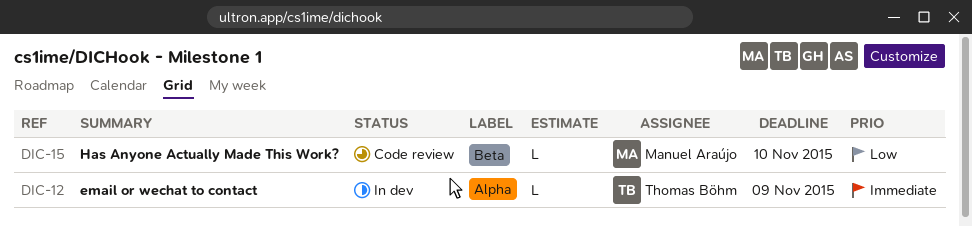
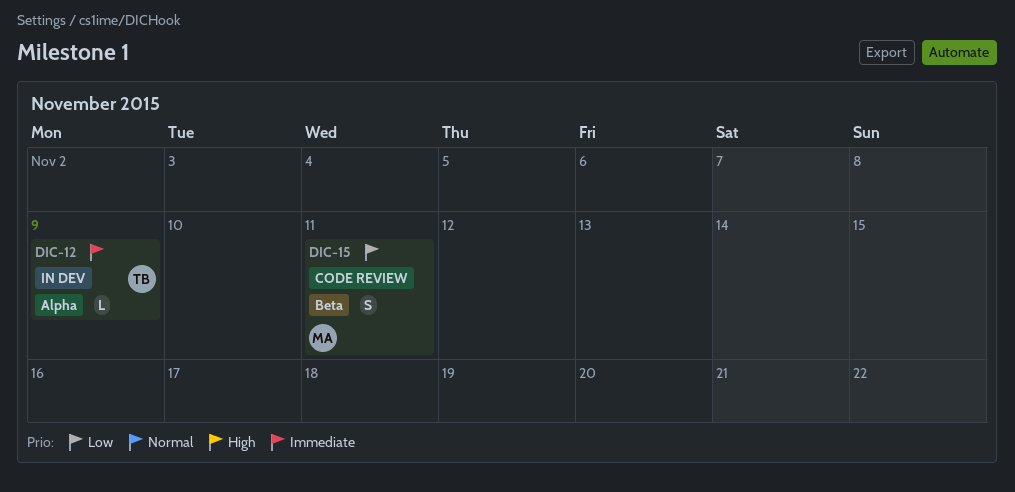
DIC-15, estimate: L -> S
DIC-15, due: Nov 10 -> Nov 11

